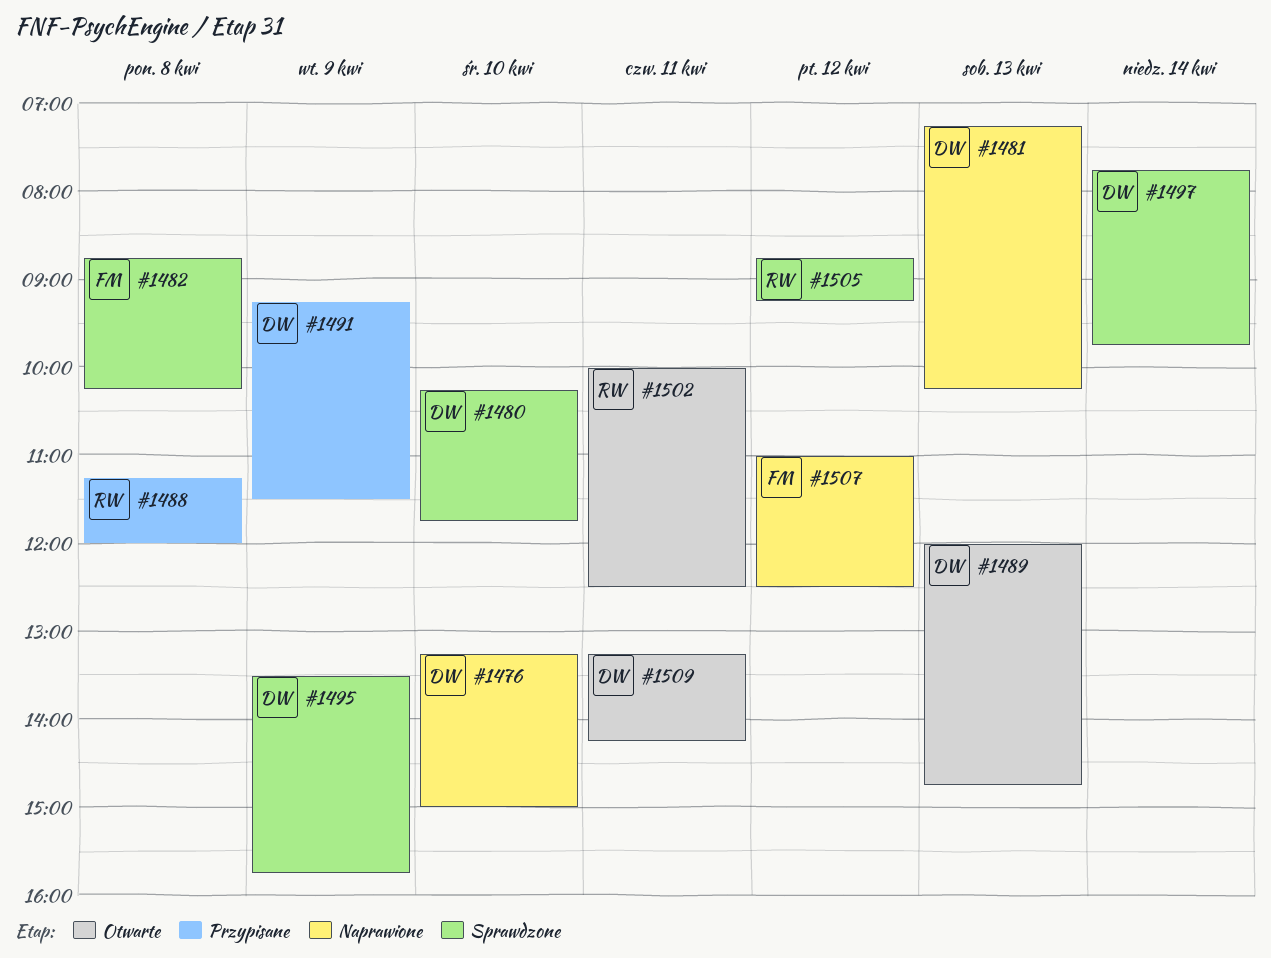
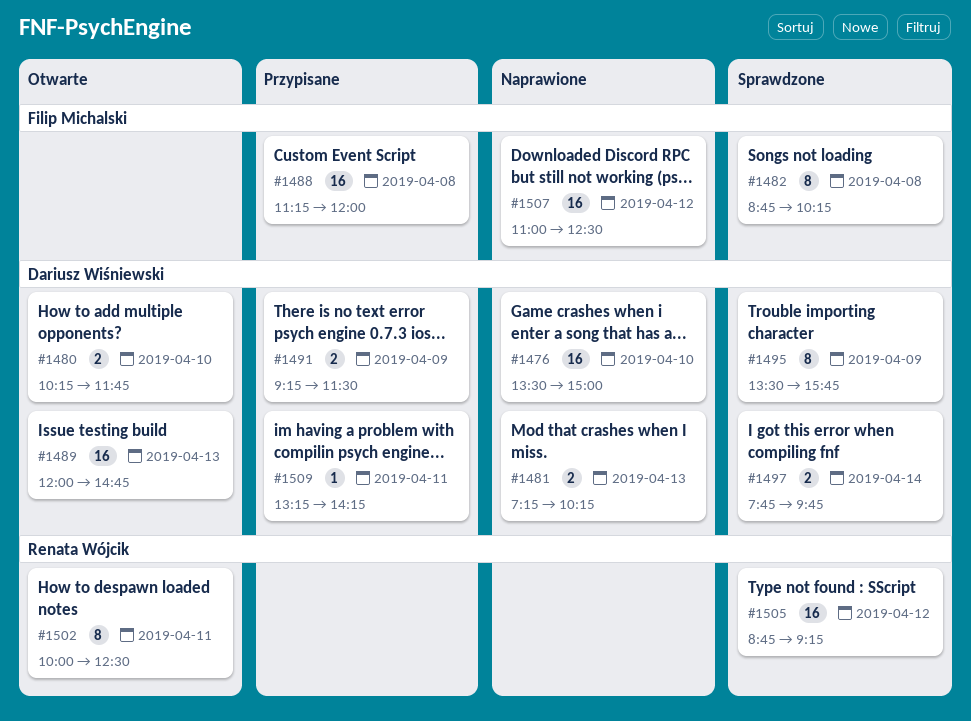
#1476, begins: 13:15 -> 13:30
#1480, status: Sprawdzone -> Otwarte
#1488, owner: Renata Wójcik -> Filip Michalski
#1509, status: Otwarte -> Przypisane

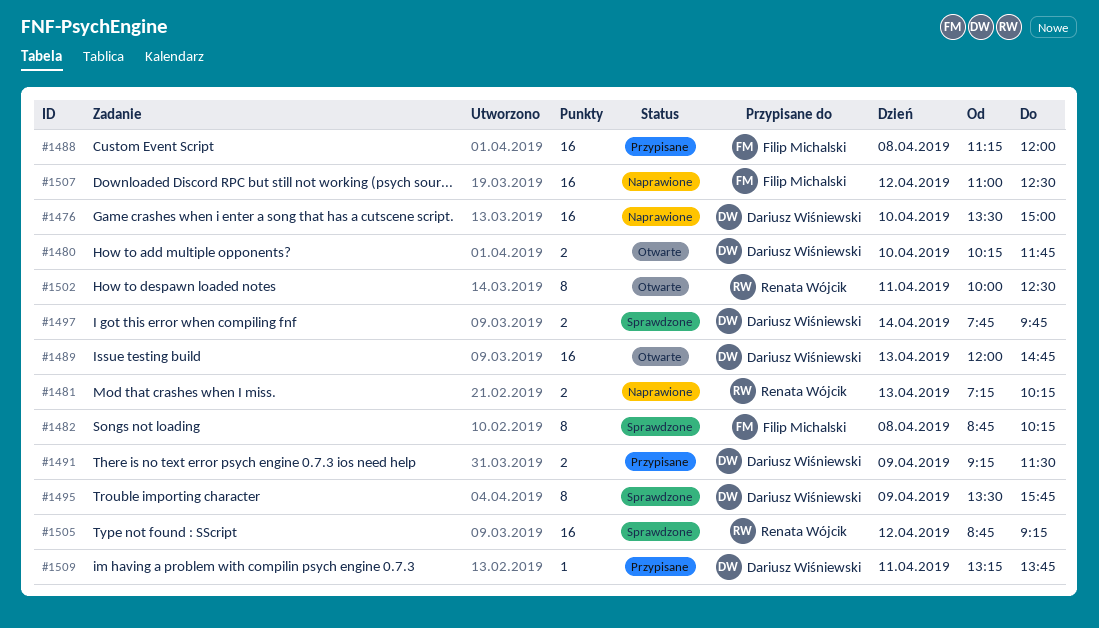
#1481, owner: Dariusz Wiśniewski -> Renata Wójcik
#1509, ends: 14:15 -> 13:45

